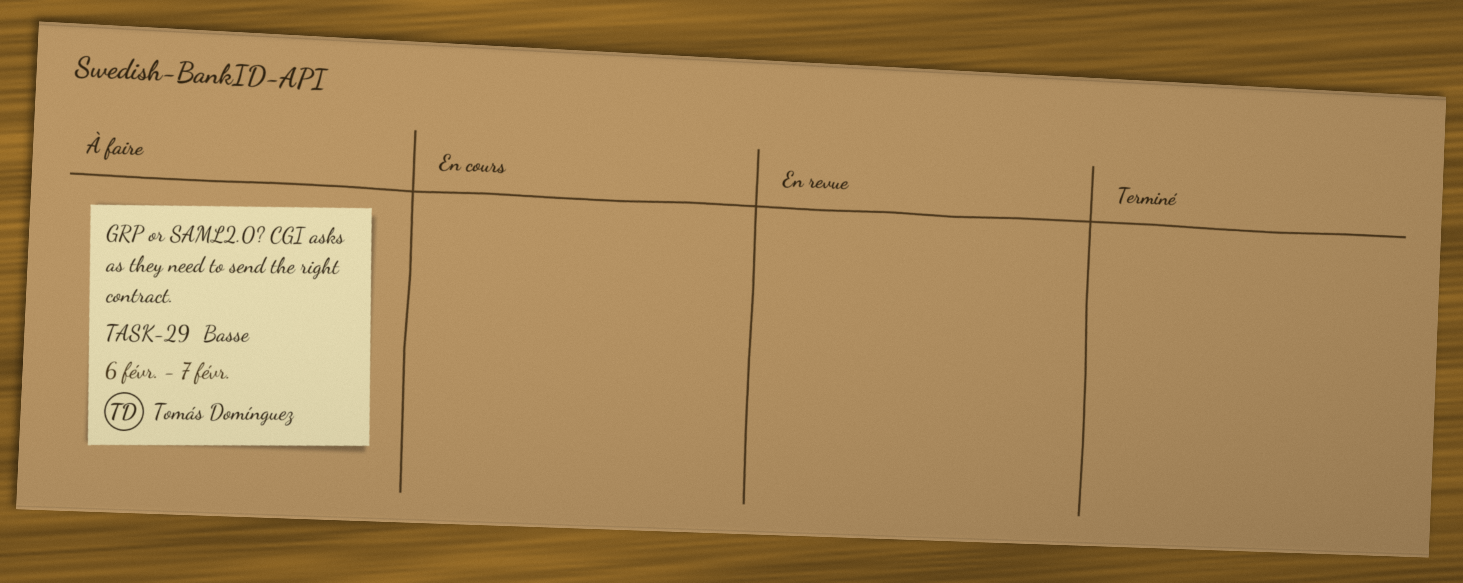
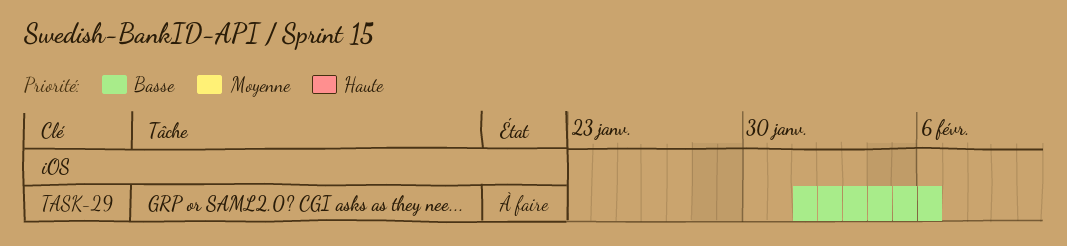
TASK-29, start: Feb 6 -> Feb 1
TASK-29, due: Feb 7 -> Feb 6

